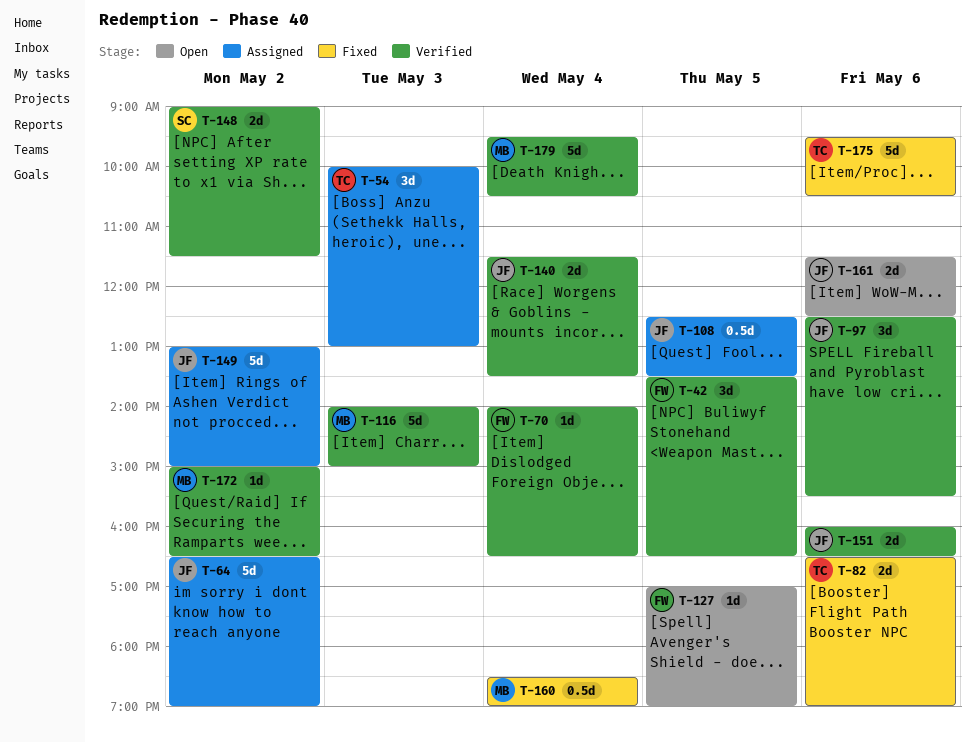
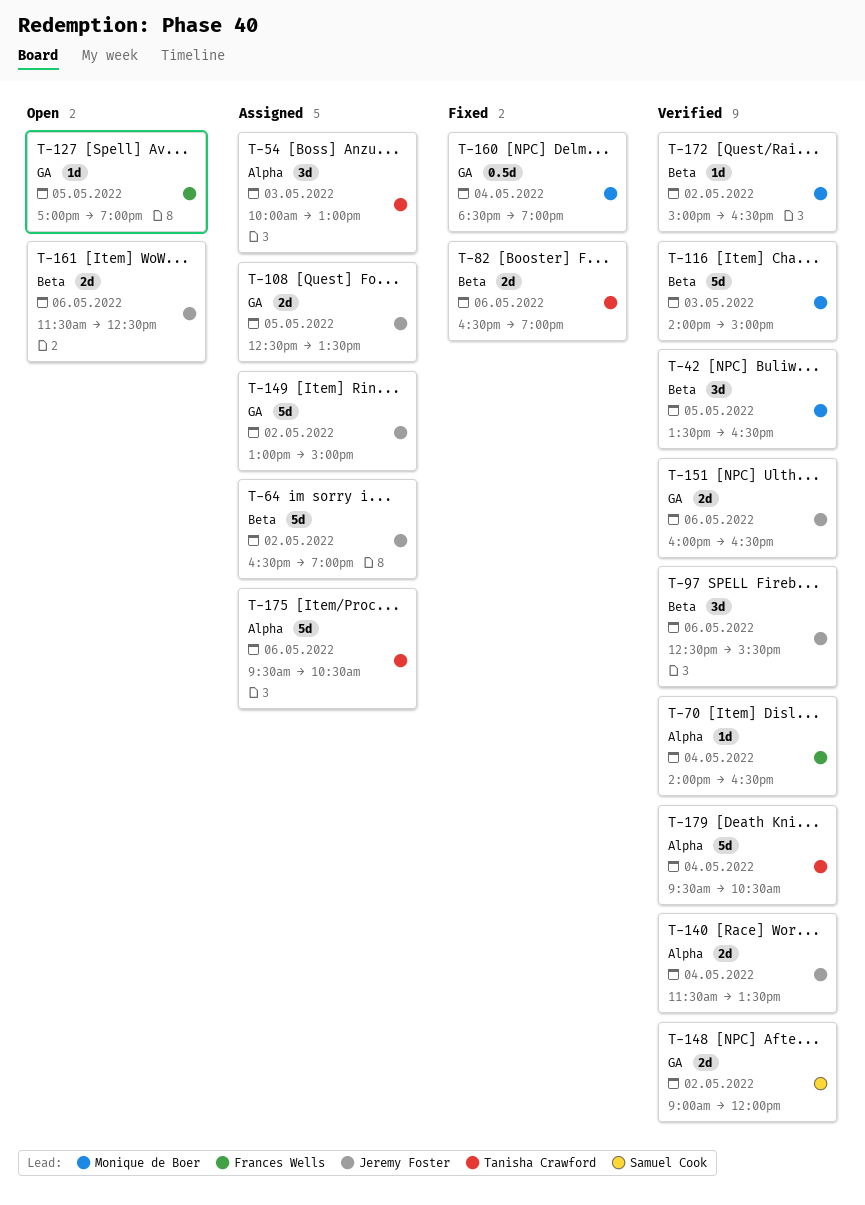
T-42, owner: Frances Wells -> Monique de Boer
T-108, estimate: 0.5d -> 2d
T-148, ends: 11:30 -> 12:00
T-175, status: Fixed -> Assigned
T-179, owner: Monique de Boer -> Tanisha Crawford

